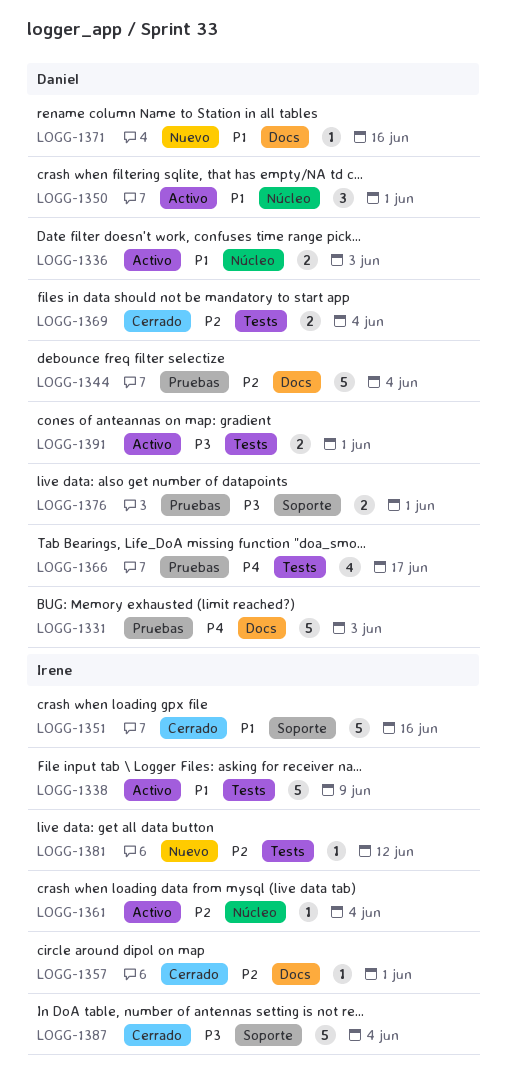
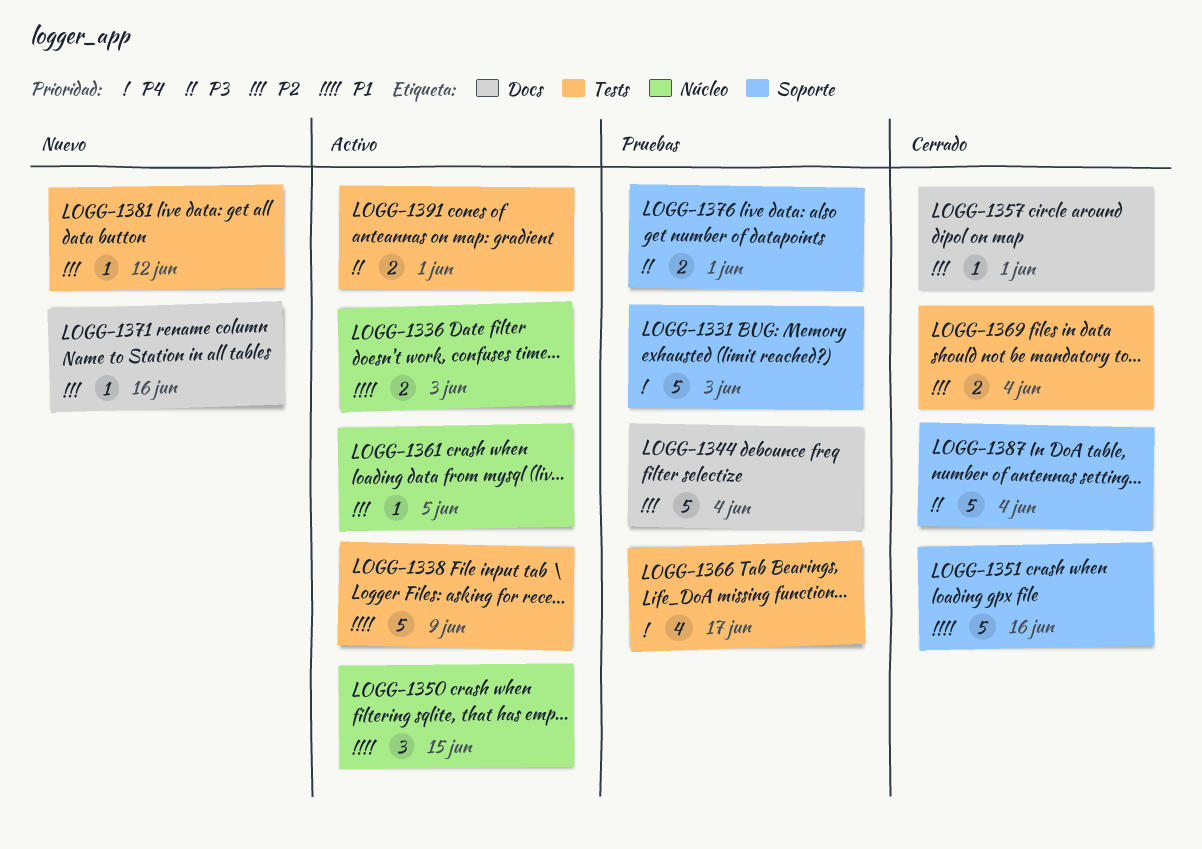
LOGG-1331, label: Docs -> Soporte
LOGG-1350, due: Jun 1 -> Jun 15
LOGG-1361, due: Jun 4 -> Jun 5
LOGG-1371, priority: P1 -> P2

